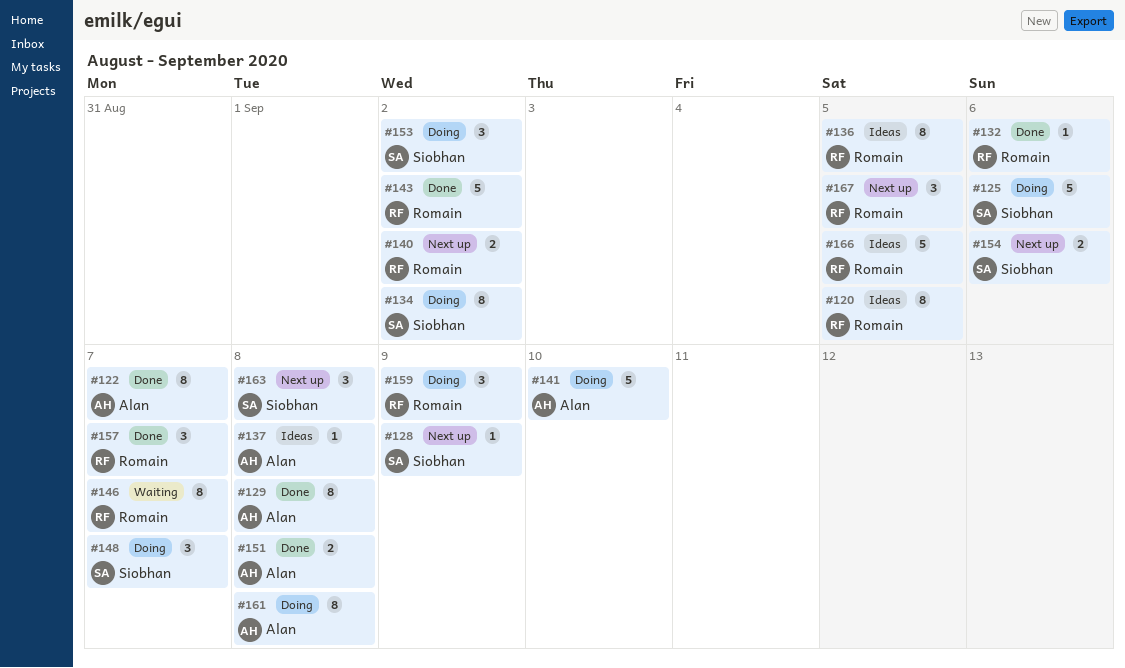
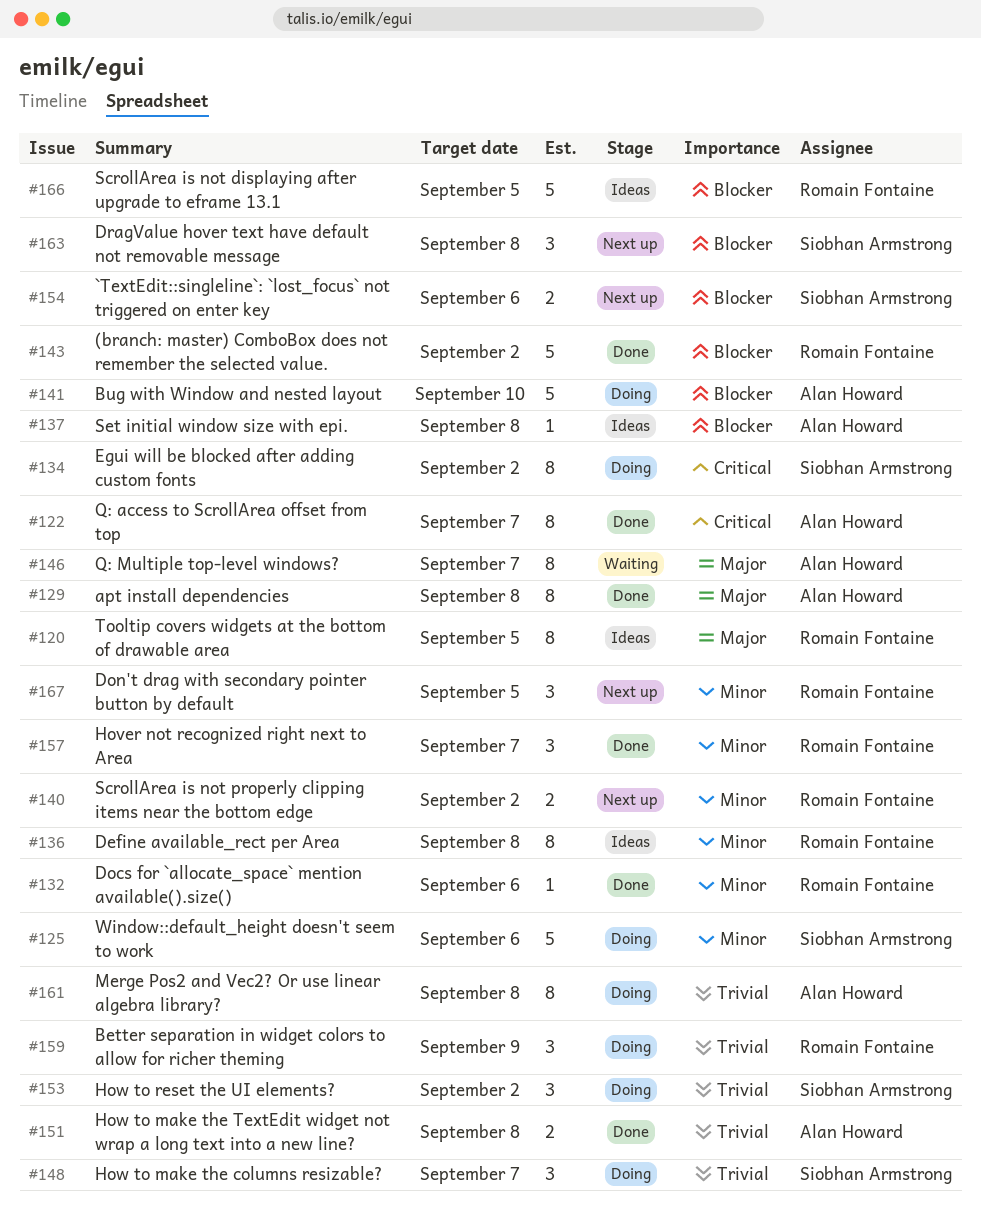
#128: present -> none
#136, due: Sep 5 -> Sep 8
#146, owner: Romain Fontaine -> Alan Howard

